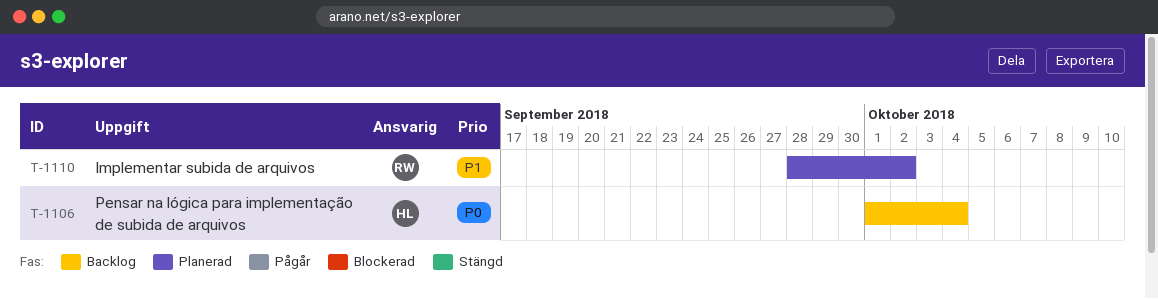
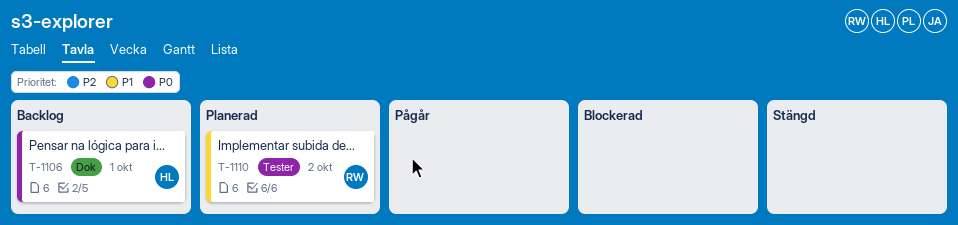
T-1106, due: Oct 4 -> Oct 1

